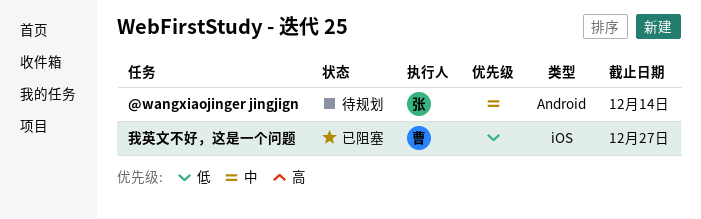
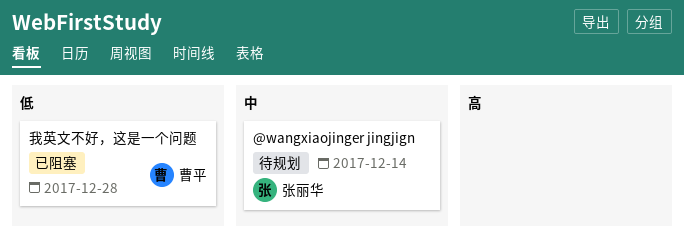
我英文不好，这是一个问题, due: Dec 27 -> Dec 28

